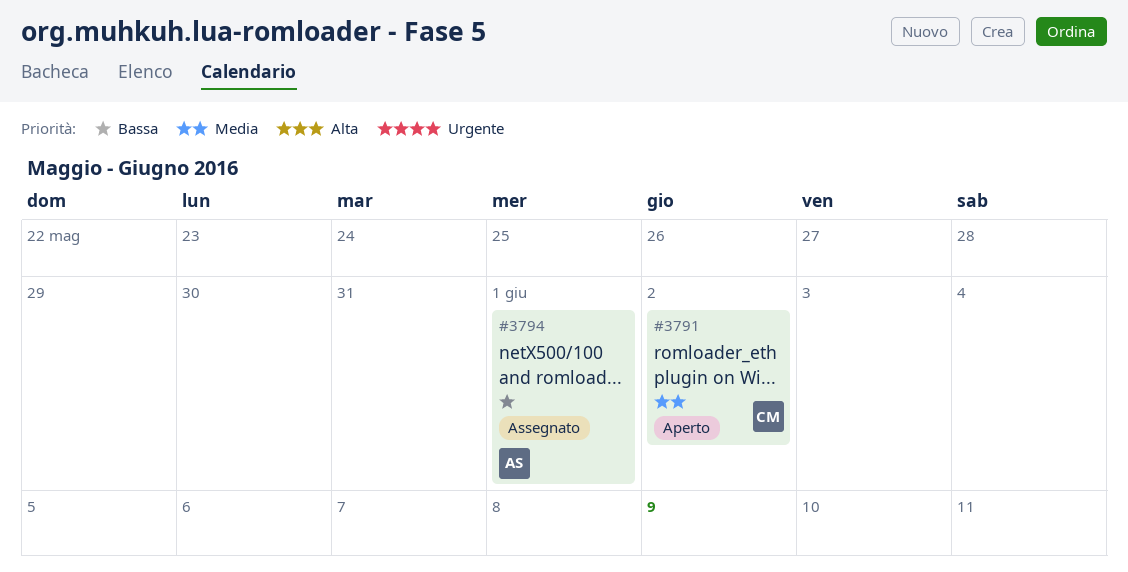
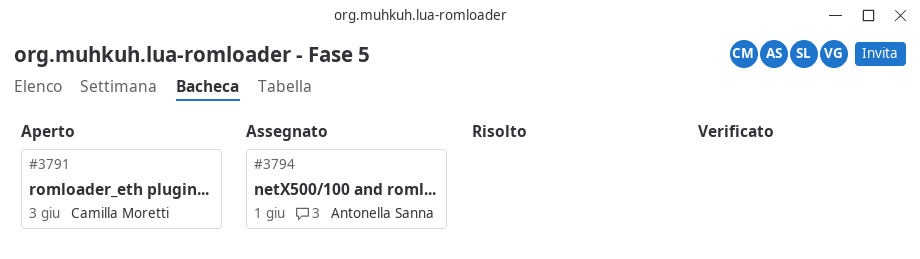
#3791, due: Jun 2 -> Jun 3

